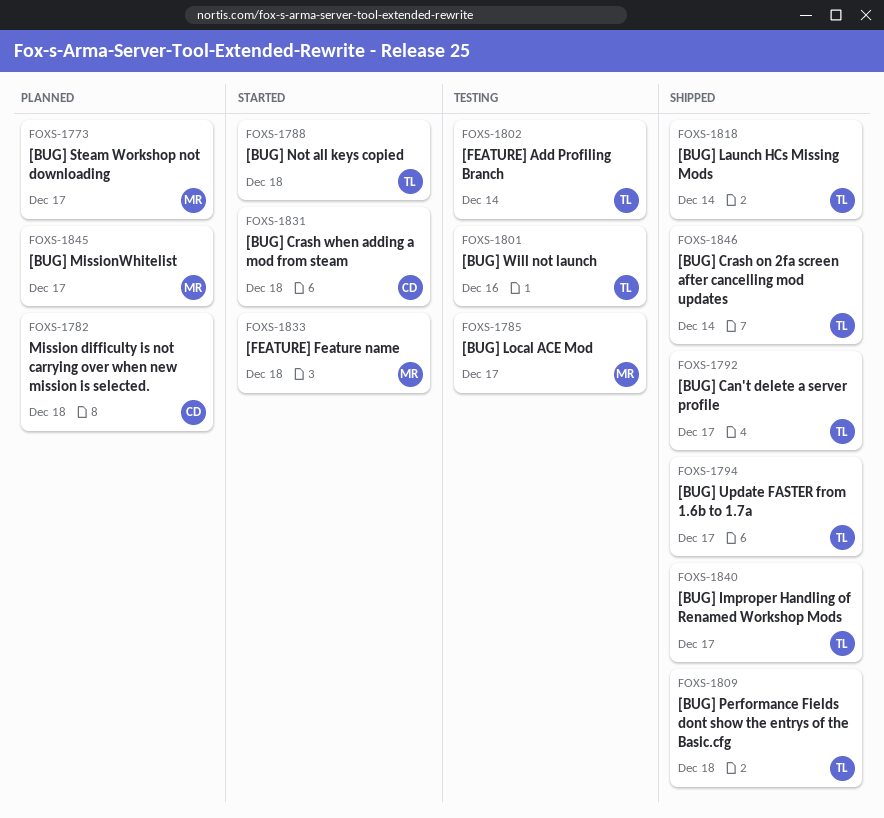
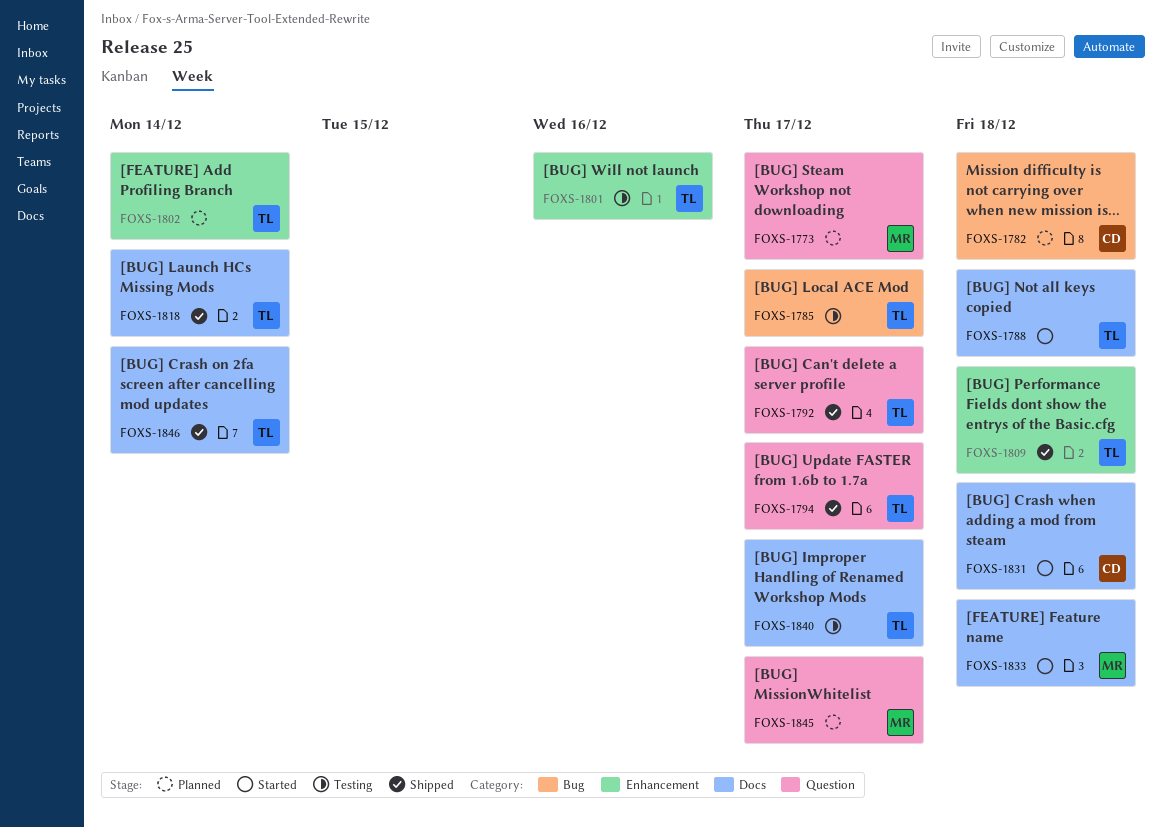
FOXS-1785, owner: MR -> TL
FOXS-1802, status: Testing -> Planned
FOXS-1840, status: Shipped -> Testing

